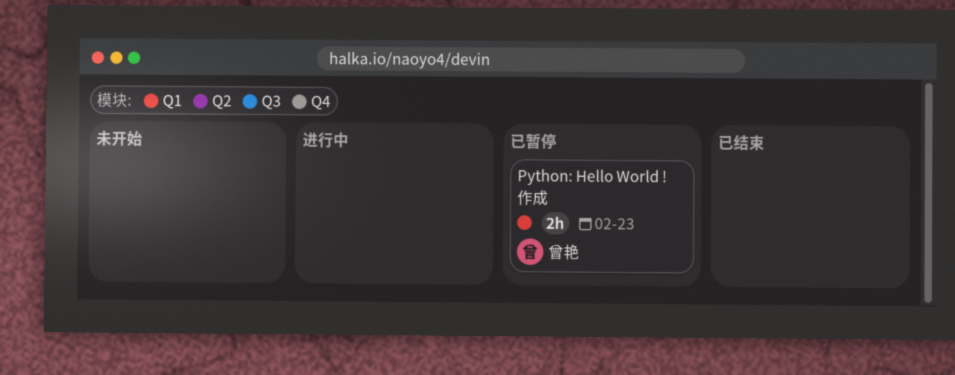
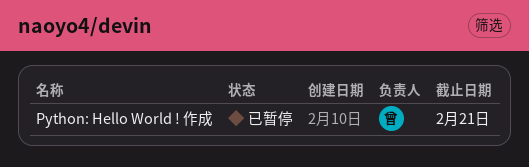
Python: Hello World ! 作成, due: Feb 23 -> Feb 21

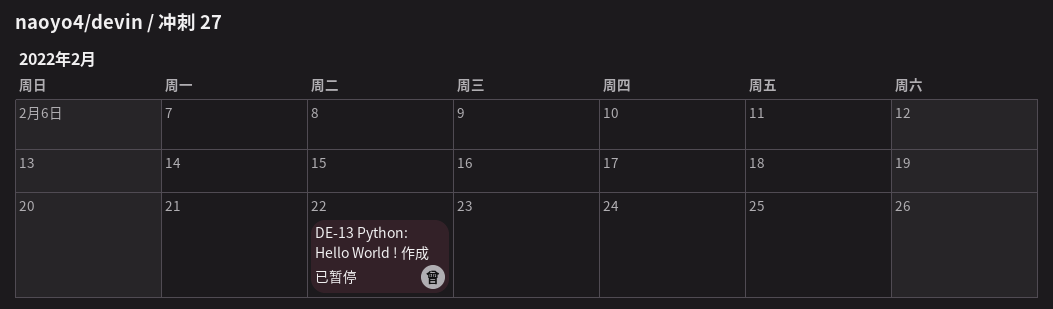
Python: Hello World ! 作成, due: Feb 21 -> Feb 22

